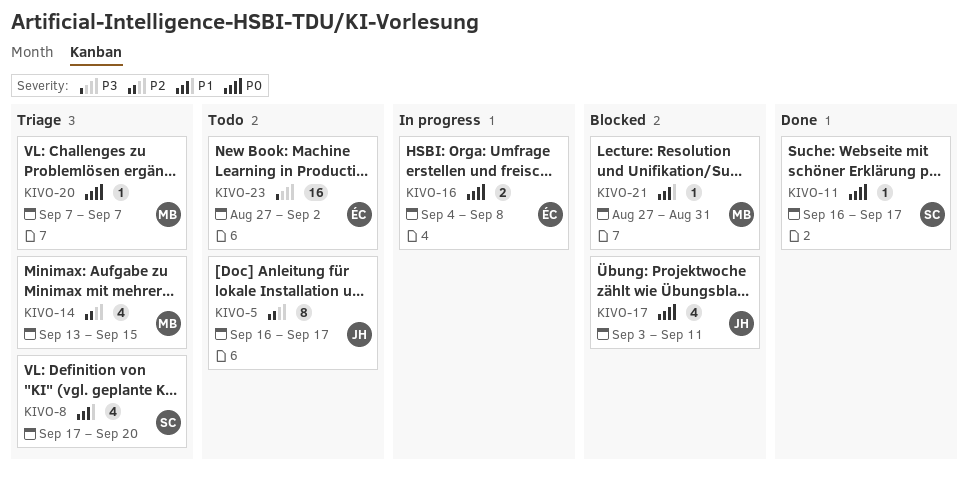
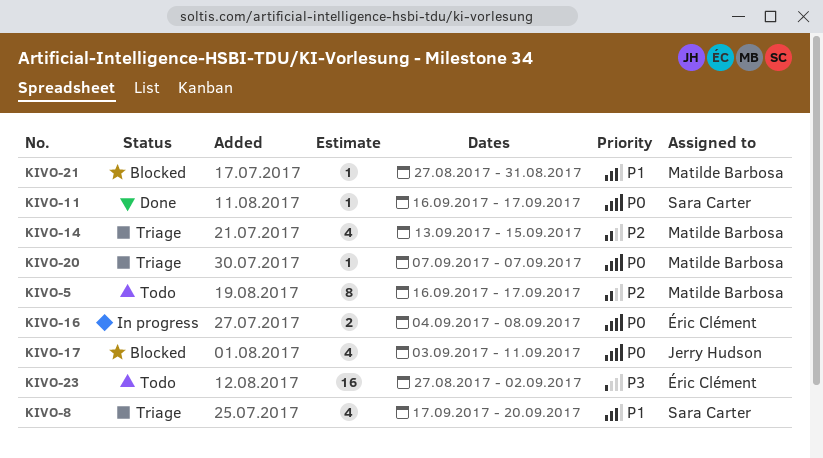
KIVO-5, owner: Jerry Hudson -> Matilde Barbosa

